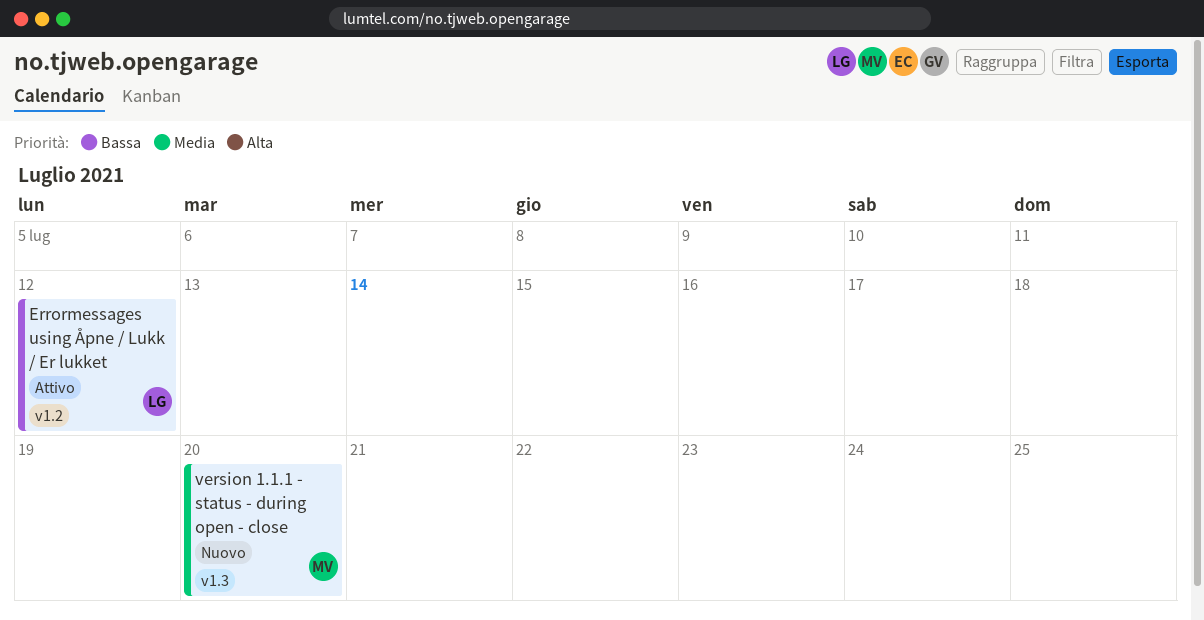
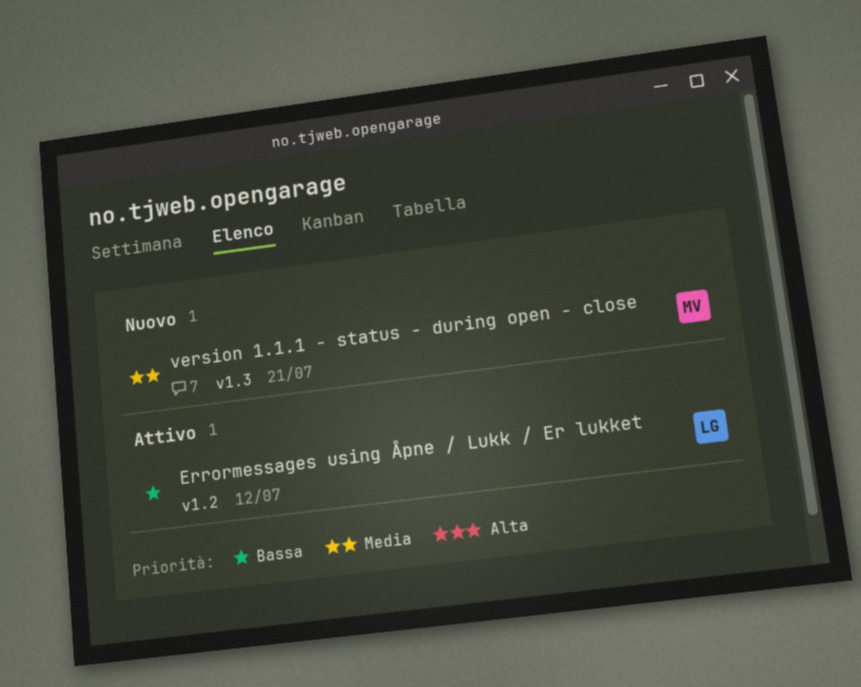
version 1.1.1 - status - during open - close, due: Jul 20 -> Jul 21

